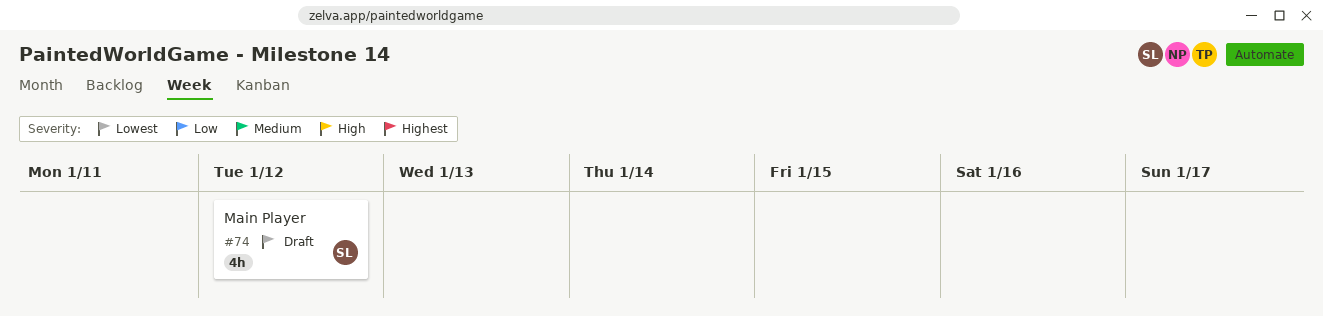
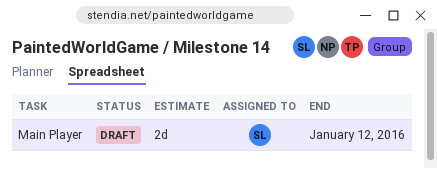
Main Player, estimate: 4h -> 2d

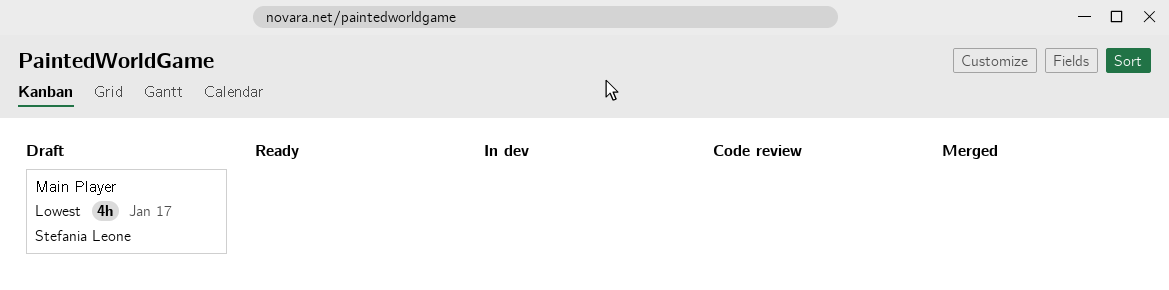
Main Player, estimate: 2d -> 4h
Main Player, due: Jan 12 -> Jan 17

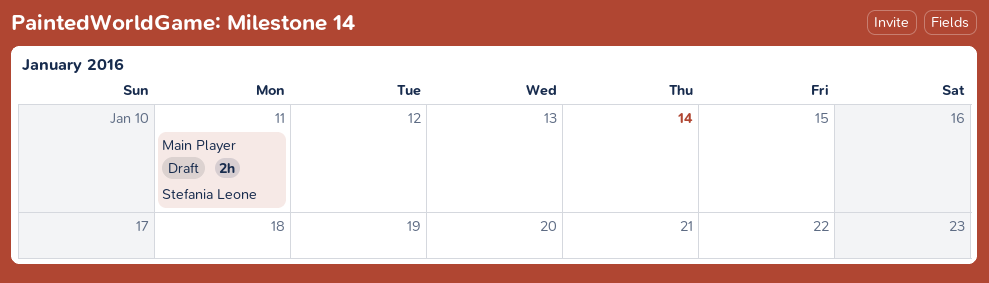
Main Player, estimate: 4h -> 2h
Main Player, due: Jan 17 -> Jan 11

